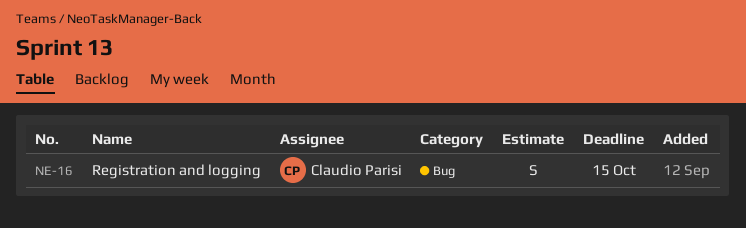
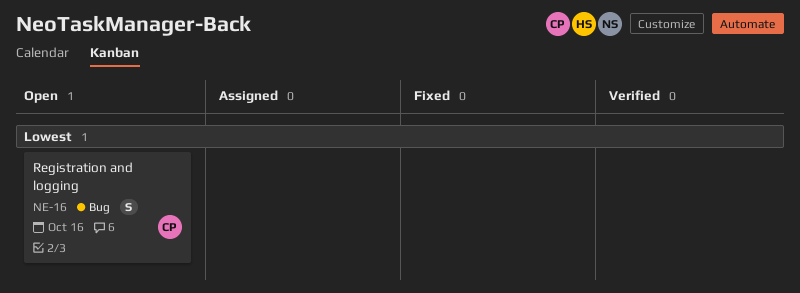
NE-16, due: Oct 15 -> Oct 16

